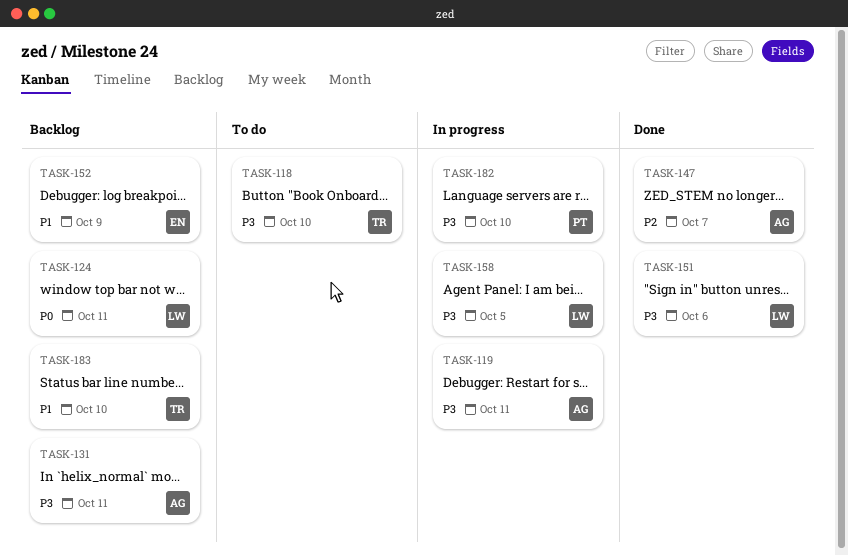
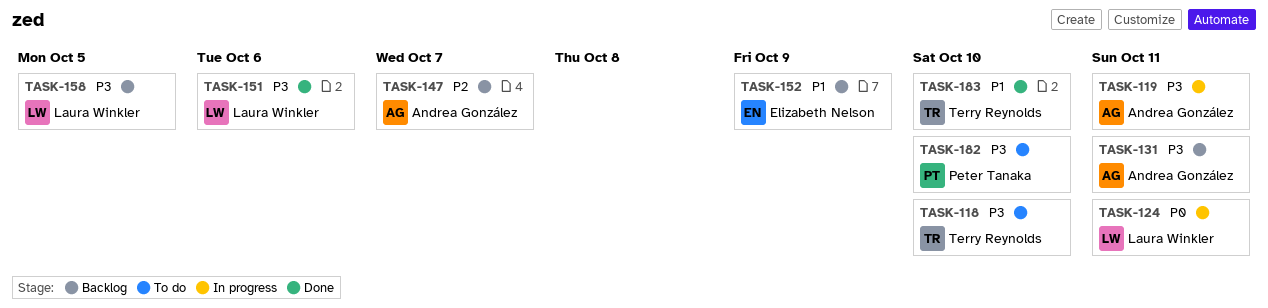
TASK-124, status: Backlog -> In progress
TASK-147, status: Done -> Backlog
TASK-158, status: In progress -> Backlog
TASK-182, status: In progress -> To do
TASK-183, status: Backlog -> Done

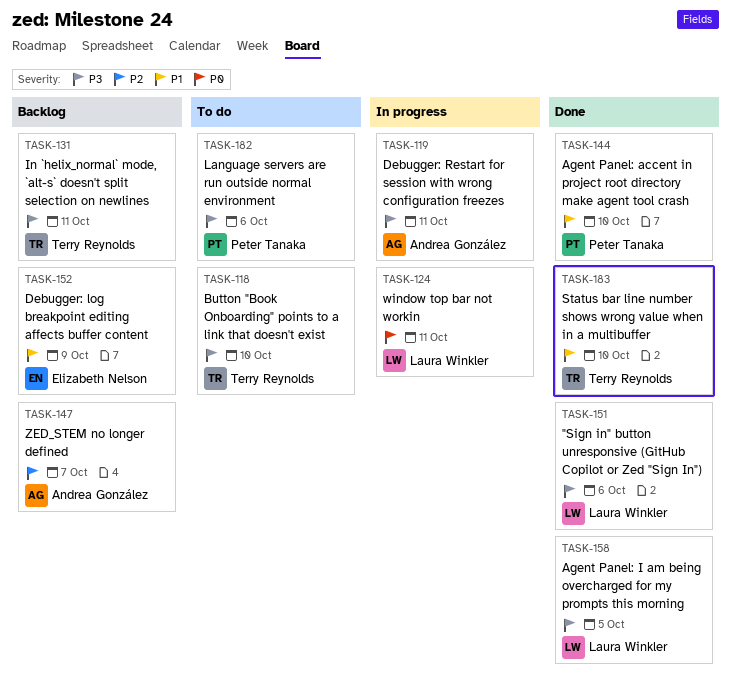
TASK-131, owner: Andrea González -> Terry Reynolds
TASK-144: none -> present
TASK-158, status: Backlog -> Done
TASK-182, due: Oct 10 -> Oct 6

